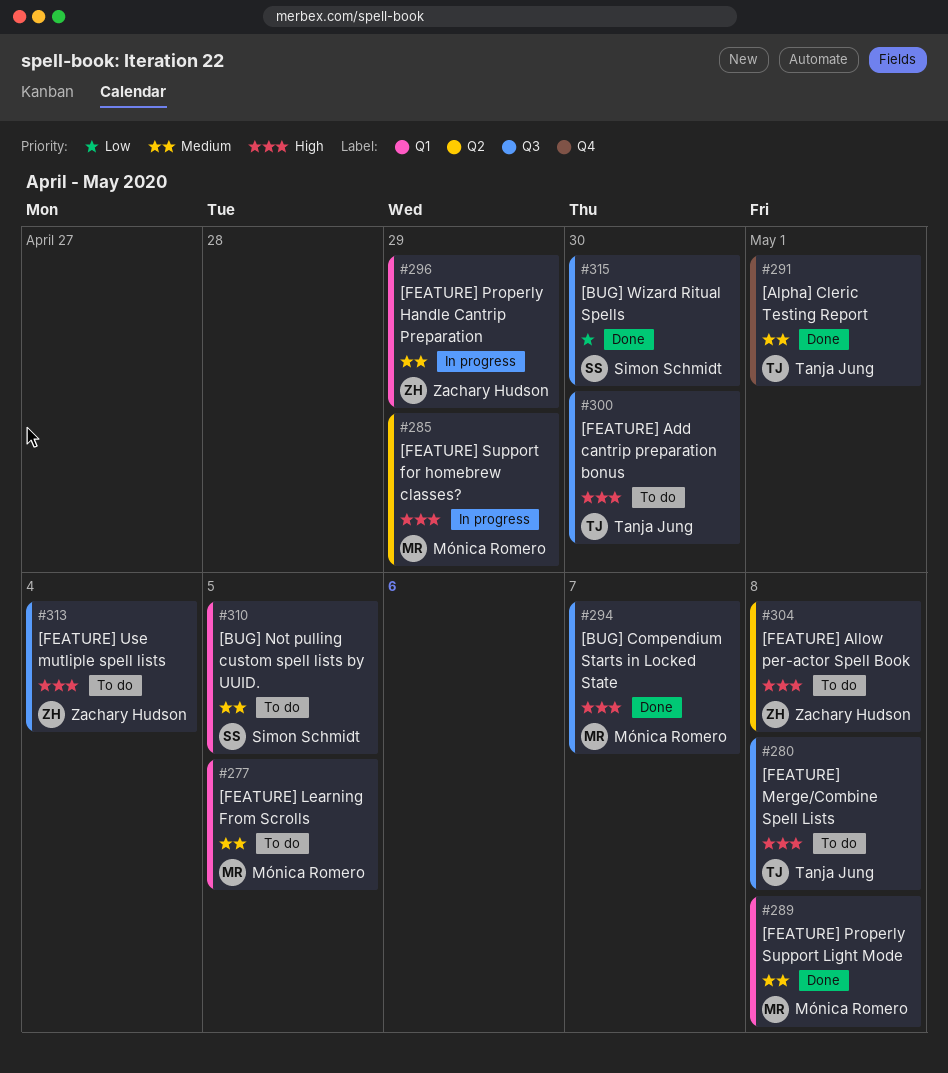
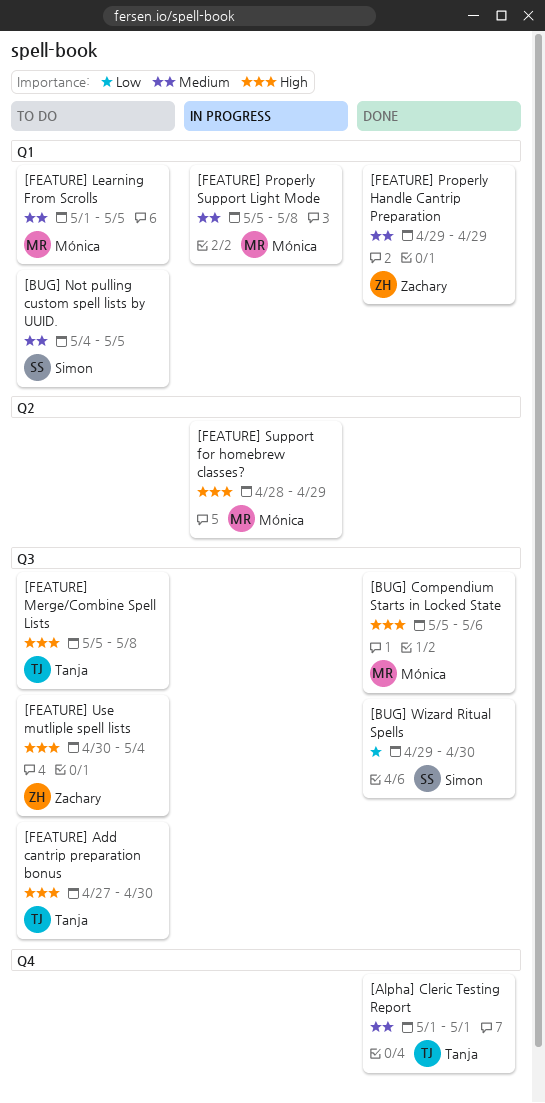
[BUG] Compendium Starts in Locked State, due: May 7 -> May 6
[FEATURE] Allow per-actor Spell Book: present -> none
[FEATURE] Properly Handle Cantrip Preparation, status: In progress -> Done
[FEATURE] Properly Support Light Mode, status: Done -> In progress

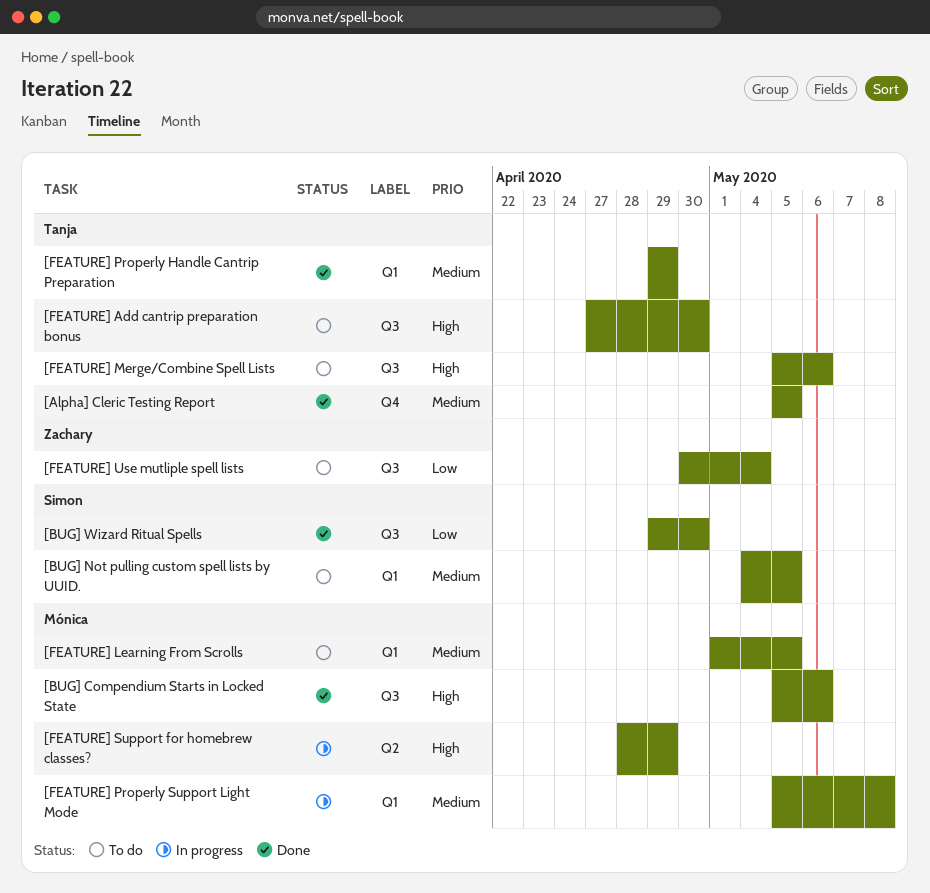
[Alpha] Cleric Testing Report, start: May 1 -> May 5
[Alpha] Cleric Testing Report, due: May 1 -> May 5
[FEATURE] Merge/Combine Spell Lists, due: May 8 -> May 6
[FEATURE] Properly Handle Cantrip Preparation, owner: Zachary -> Tanja
[FEATURE] Use mutliple spell lists, priority: High -> Low

